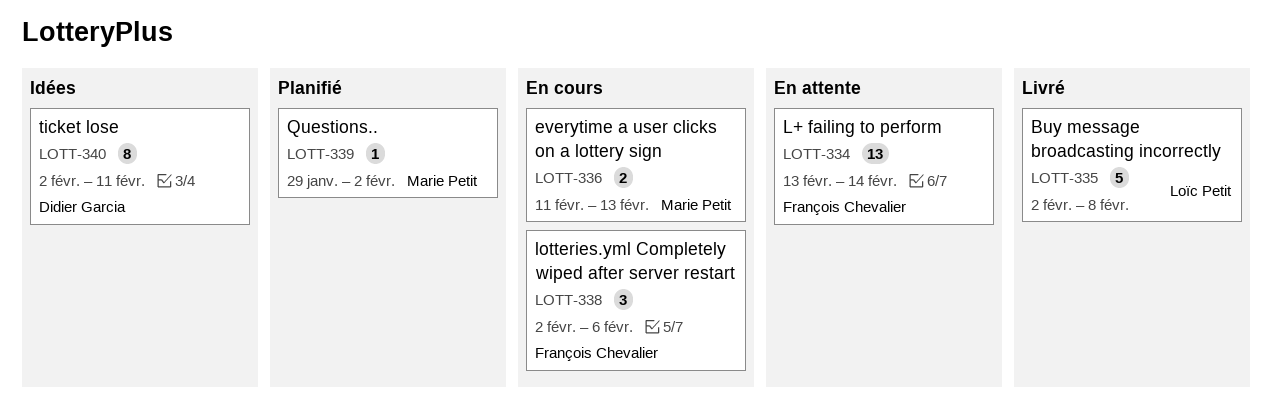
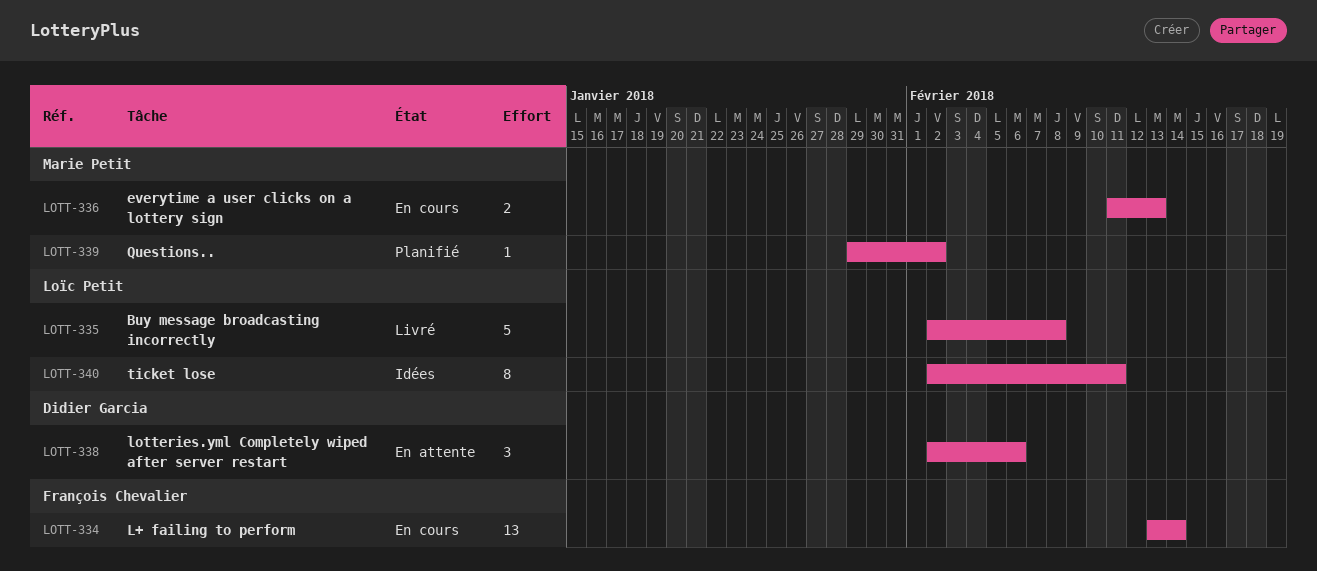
LOTT-334, status: En attente -> En cours
LOTT-338, status: En cours -> En attente
LOTT-338, owner: François Chevalier -> Didier Garcia
LOTT-340, owner: Didier Garcia -> Loïc Petit

